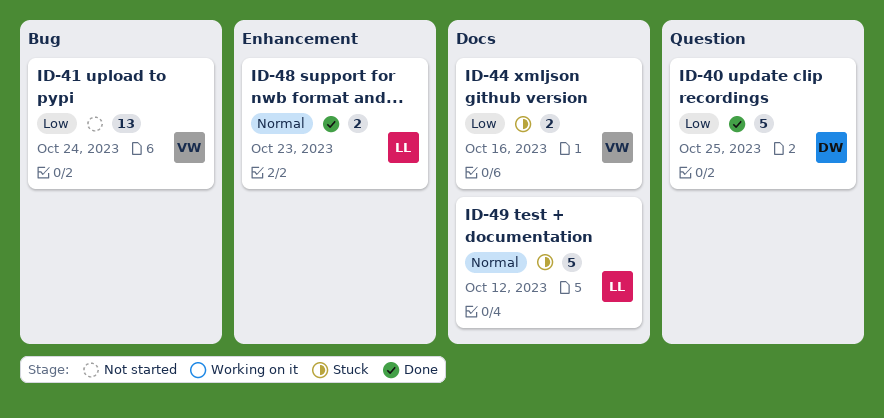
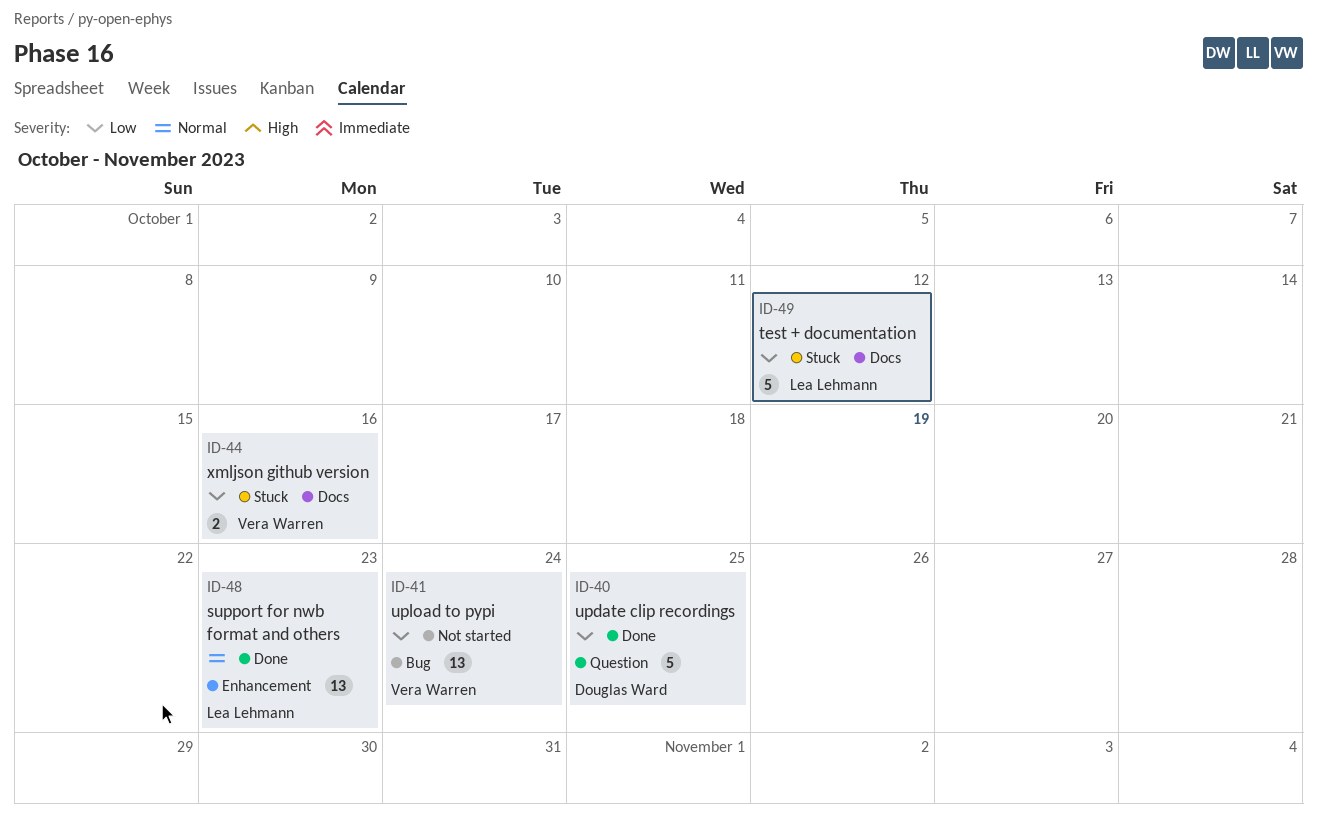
ID-48, estimate: 2 -> 13
ID-49, priority: Normal -> Low

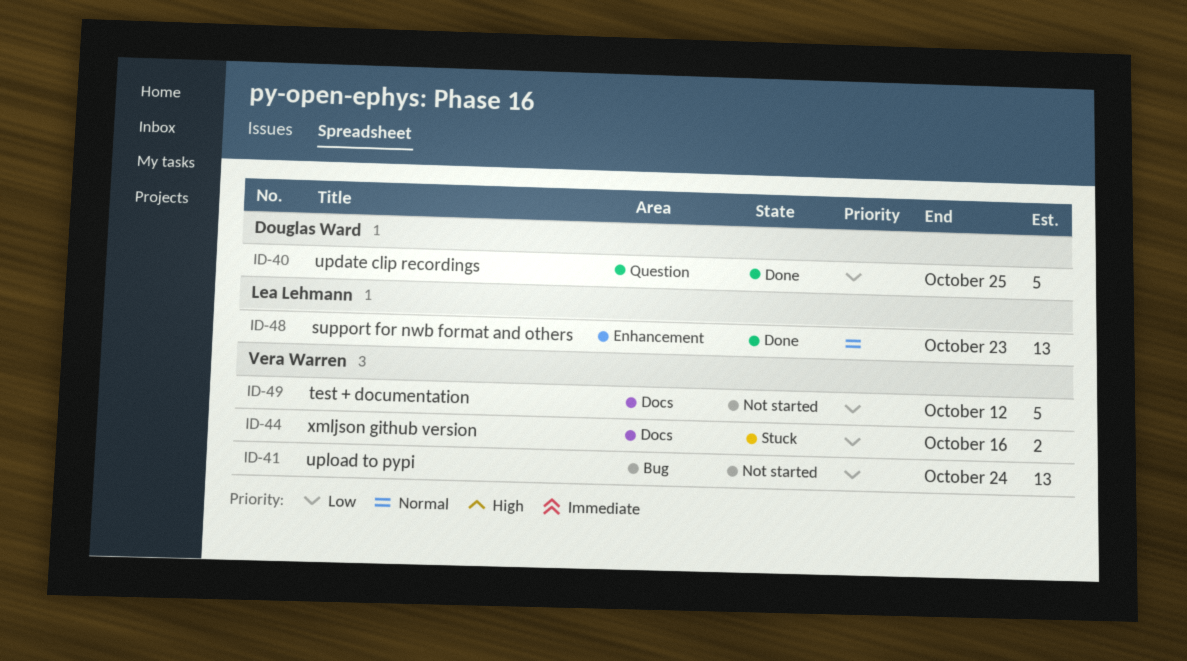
ID-49, status: Stuck -> Not started
ID-49, owner: Lea Lehmann -> Vera Warren

